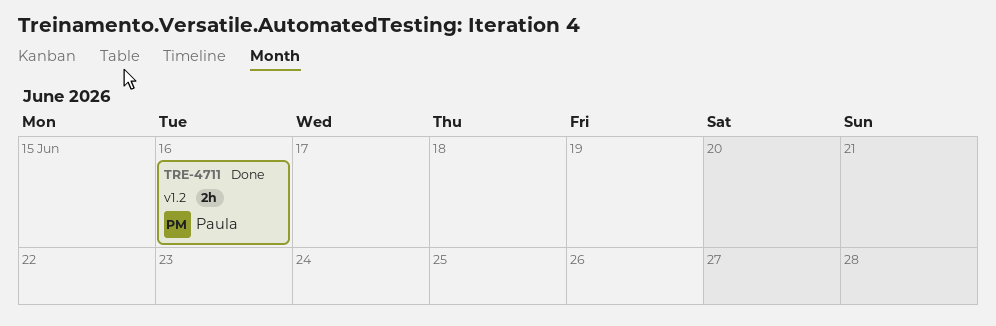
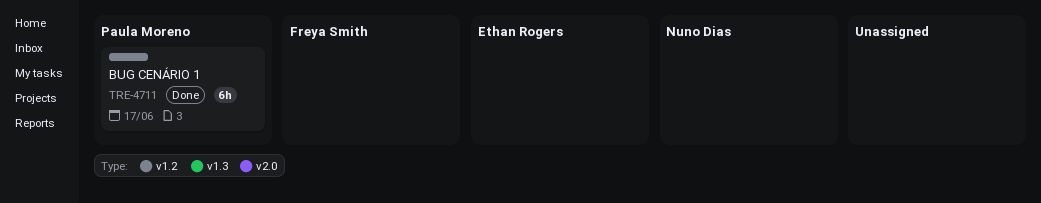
TRE-4711, estimate: 2h -> 6h
TRE-4711, due: Jun 16 -> Jun 17

